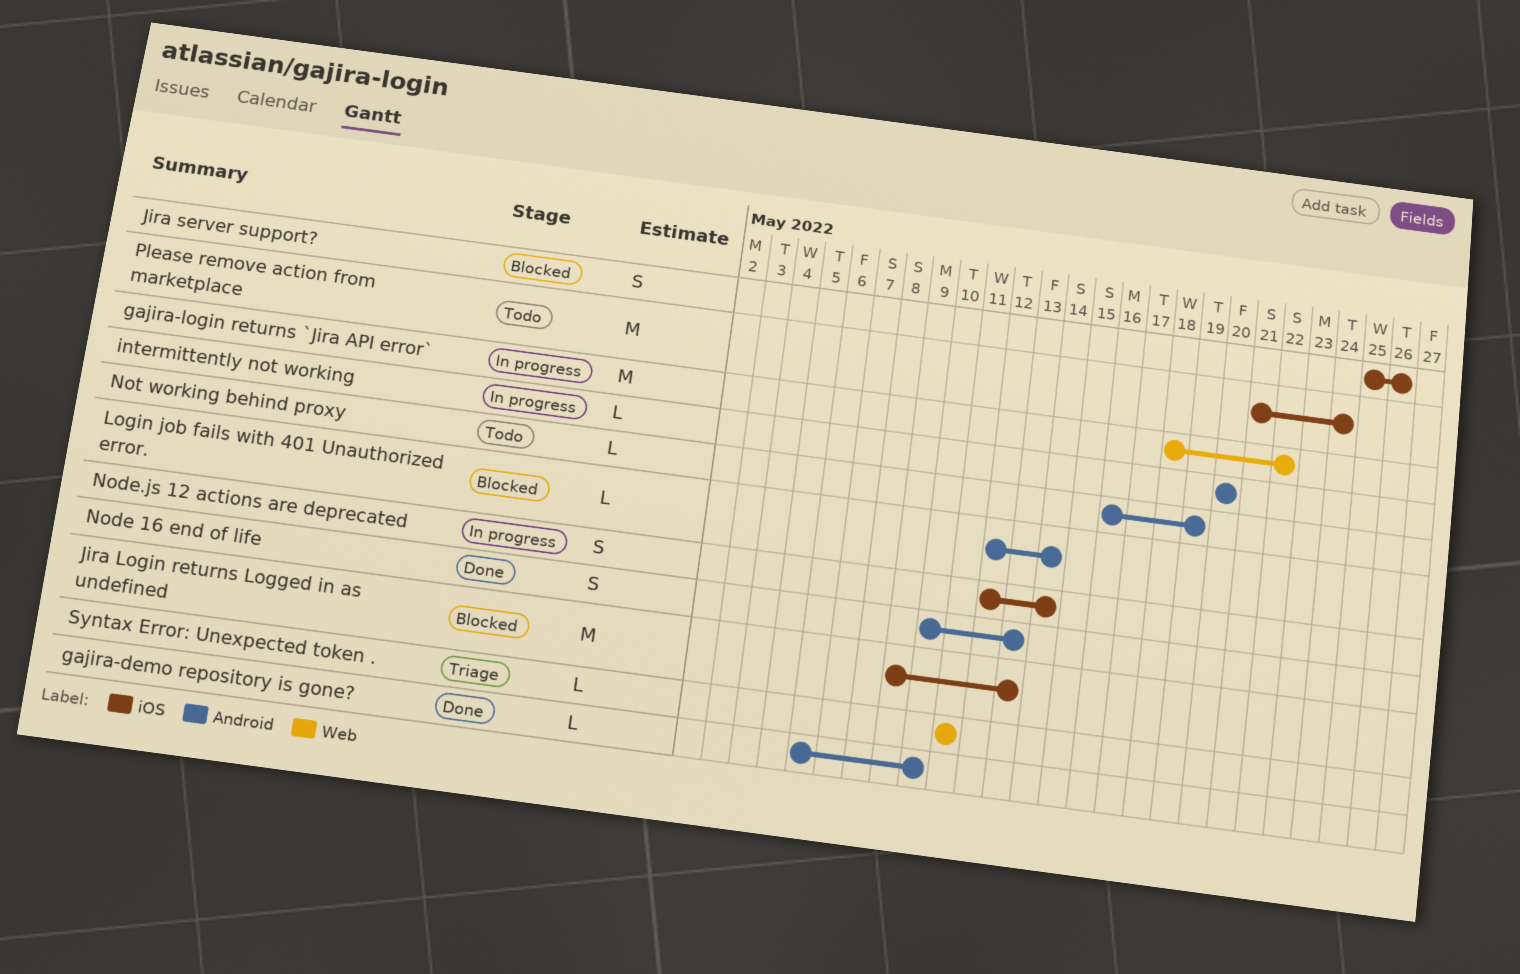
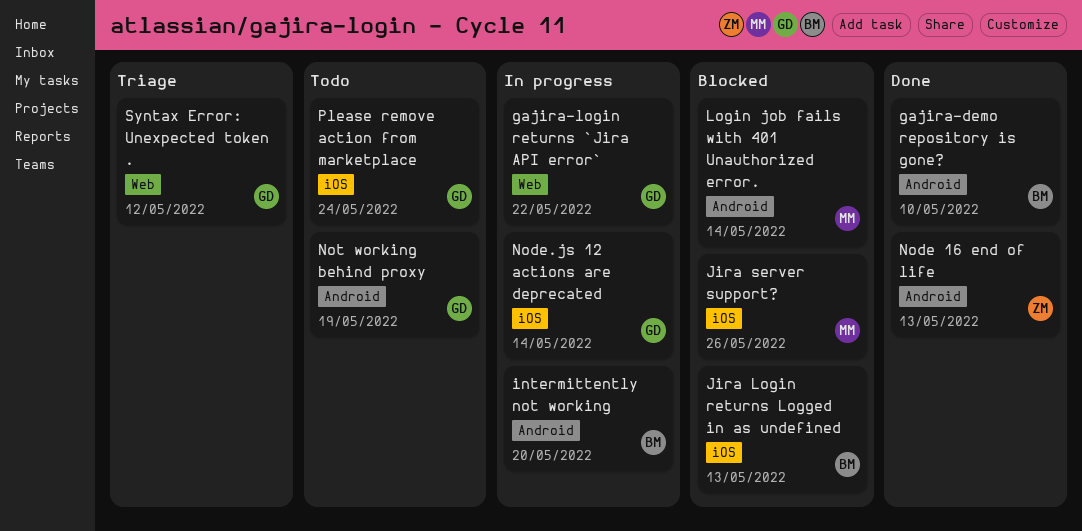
Syntax Error: Unexpected token ., due: May 11 -> May 12

